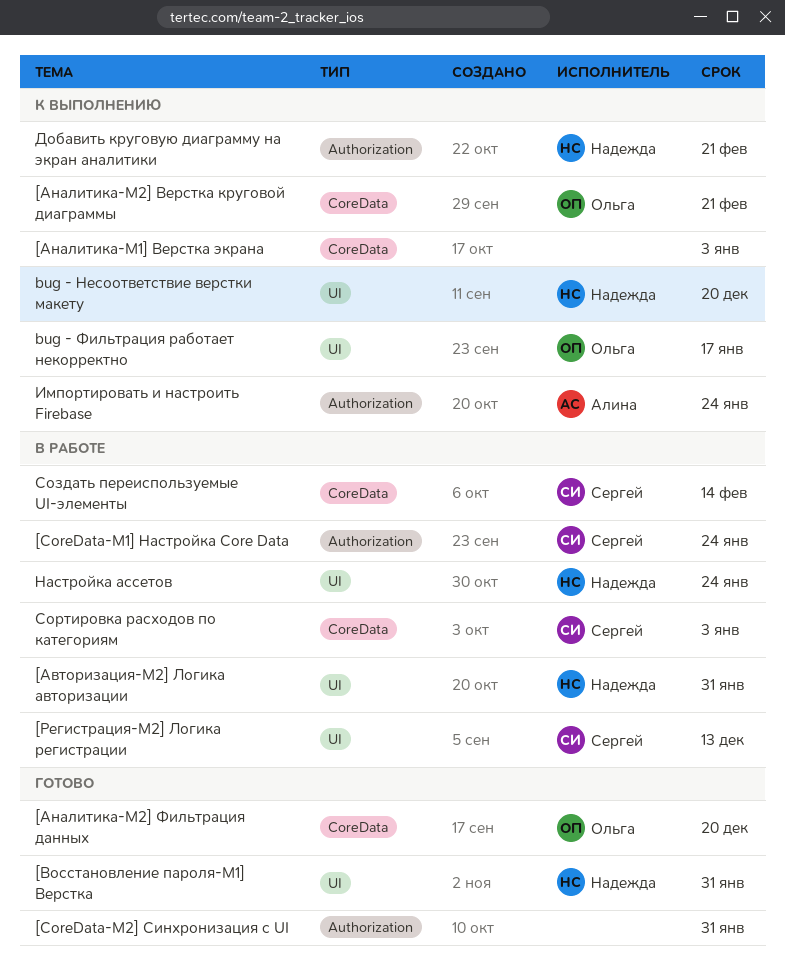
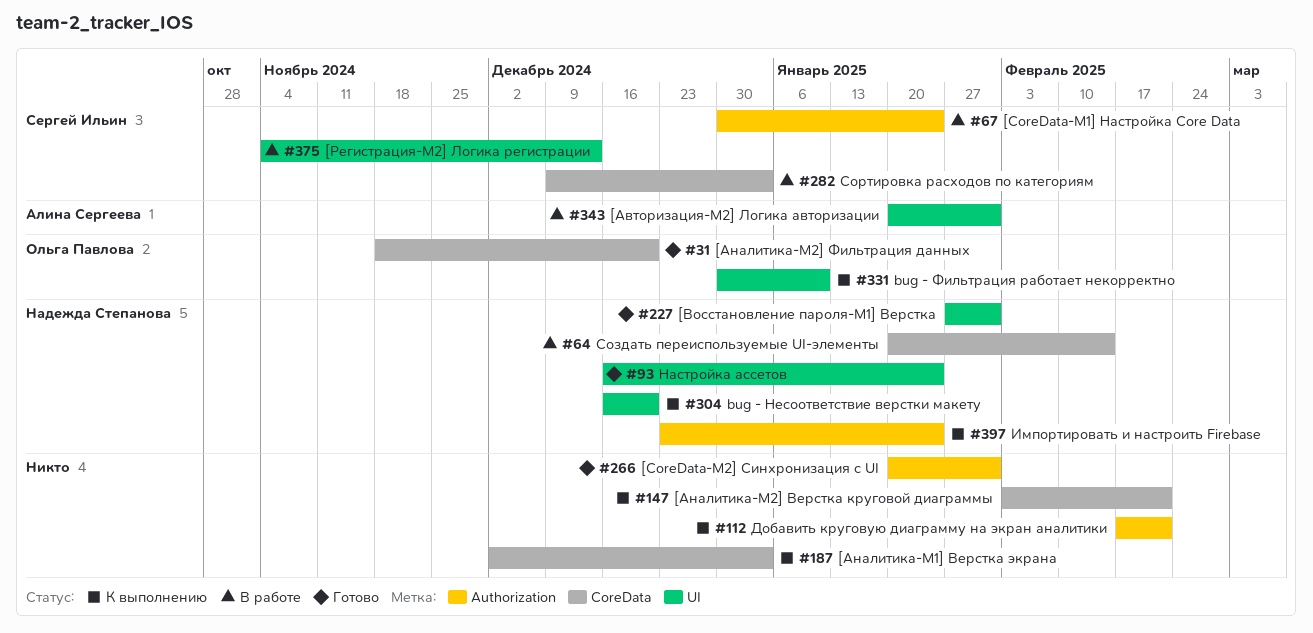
[Авторизация-М2] Логика авторизации, owner: Надежда Степанова -> Алина Сергеева
[Аналитика-М2] Верстка круговой диаграммы, owner: Ольга Павлова -> none
bug - Фильтрация работает некорректно, due: Jan 17 -> Jan 10
Добавить круговую диаграмму на экран аналитики, owner: Надежда Степанова -> none
Импортировать и настроить Firebase, owner: Алина Сергеева -> Надежда Степанова
Настройка ассетов, status: В работе -> Готово
Создать переиспользуемые UI-элементы, owner: Сергей Ильин -> Надежда Степанова

